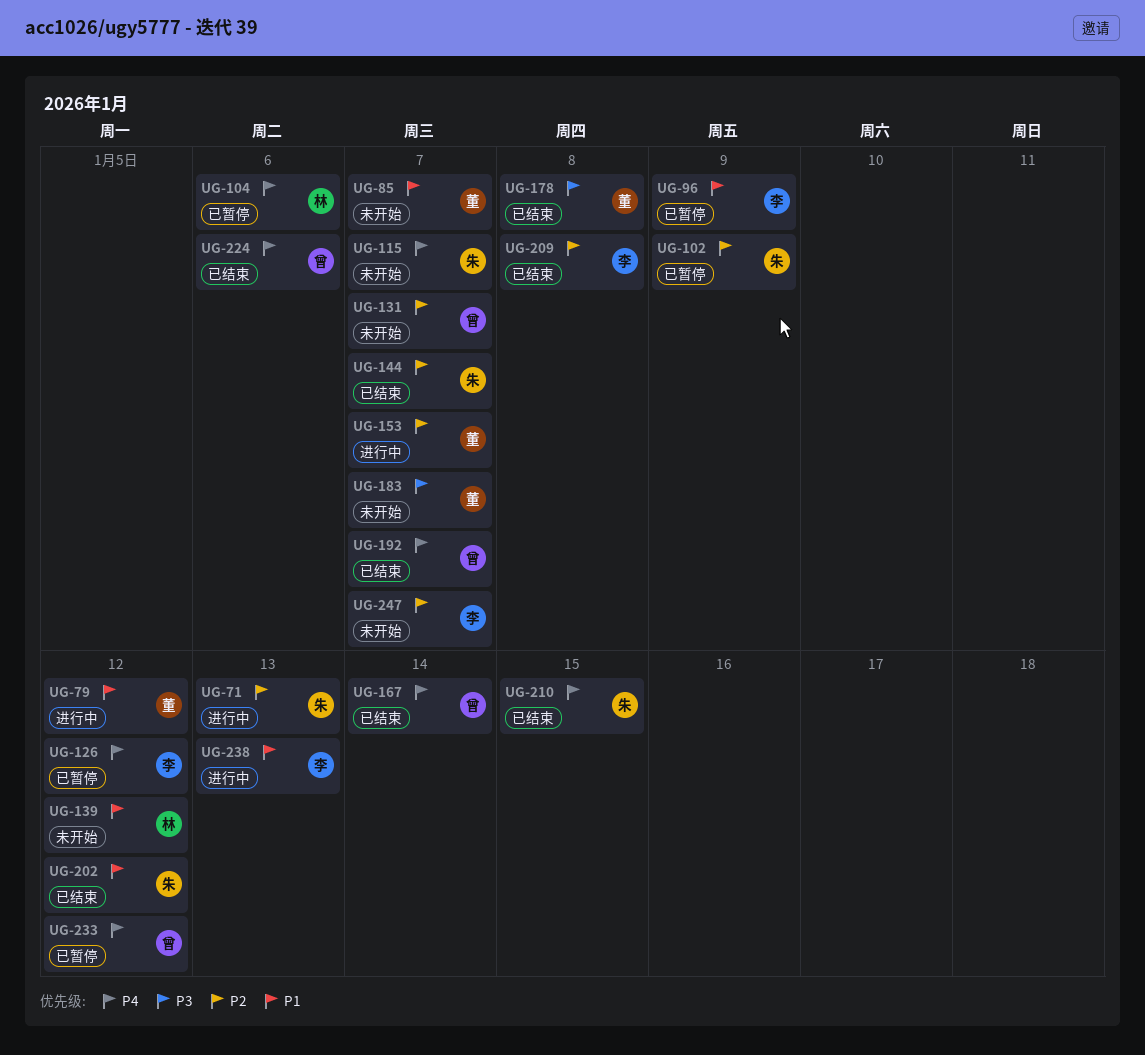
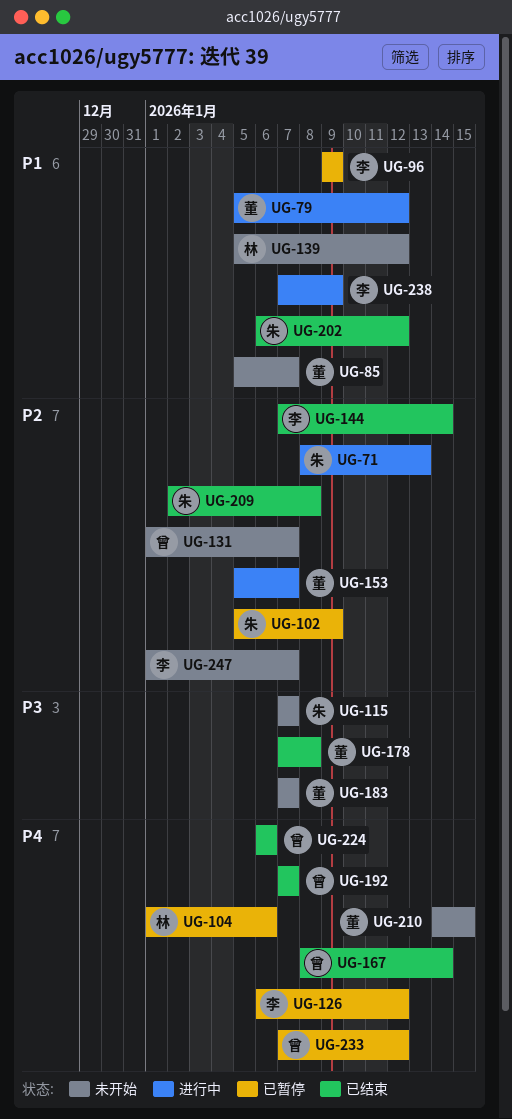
UG-115, priority: P4 -> P3
UG-144, owner: 朱 -> 李
UG-144, due: Jan 7 -> Jan 14
UG-209, owner: 李 -> 朱
UG-210, status: 已结束 -> 未开始
UG-210, owner: 朱 -> 董
UG-238, due: Jan 13 -> Jan 9

